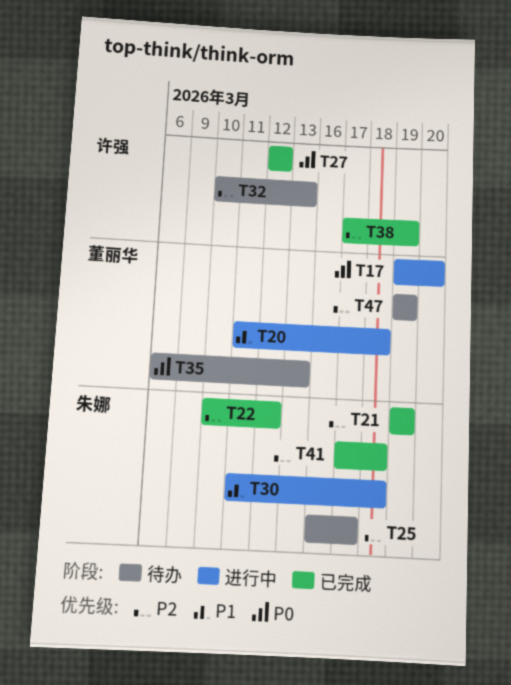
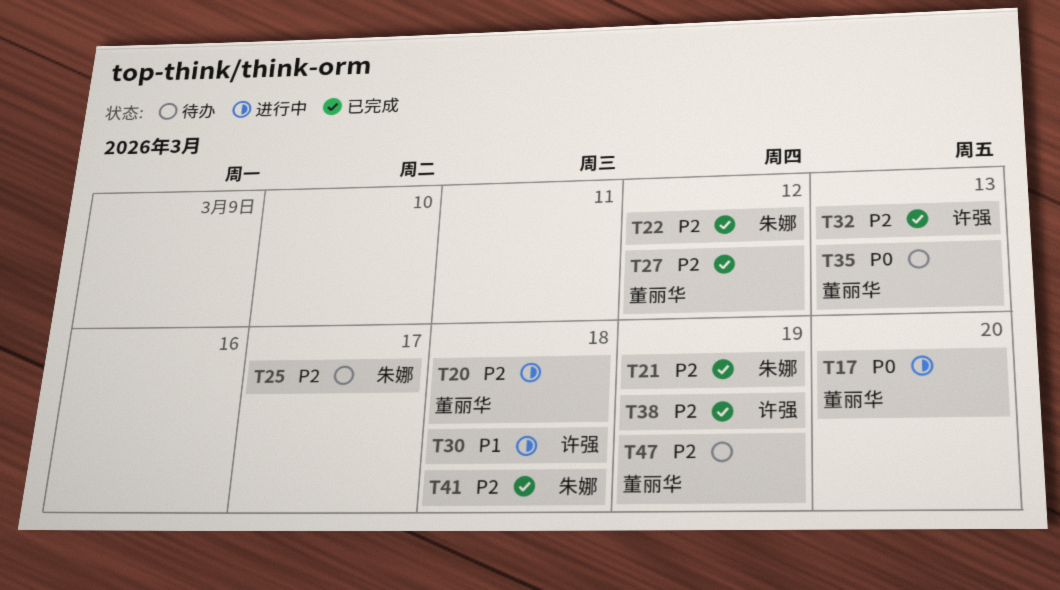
T20, priority: P1 -> P2
T27, owner: 许强 -> 董丽华
T27, priority: P0 -> P2
T30, owner: 朱娜 -> 许强
T32, status: 待办 -> 已完成

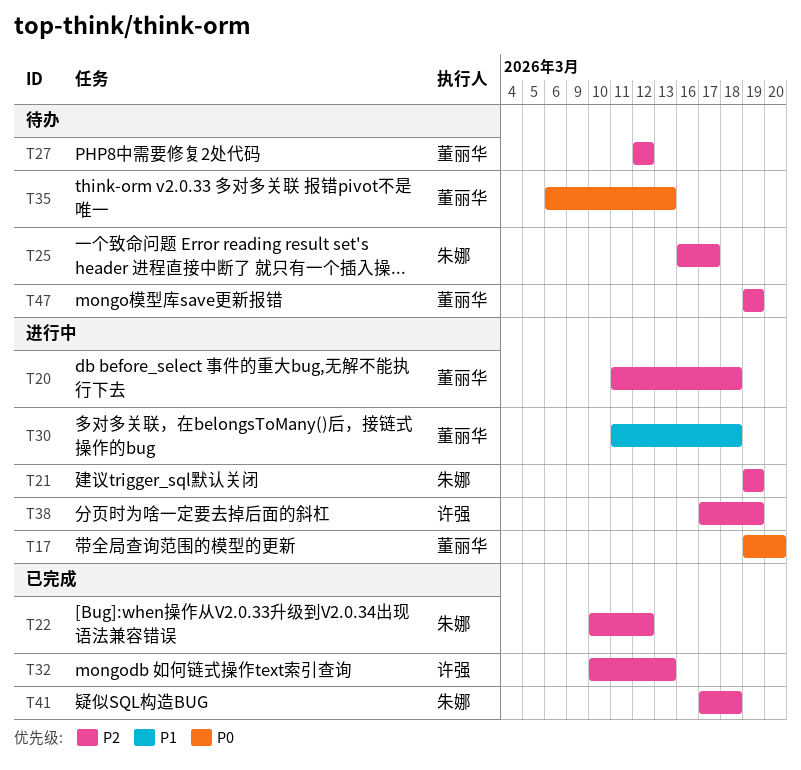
T21, status: 已完成 -> 进行中
T27, status: 已完成 -> 待办
T30, owner: 许强 -> 董丽华
T38, status: 已完成 -> 进行中

